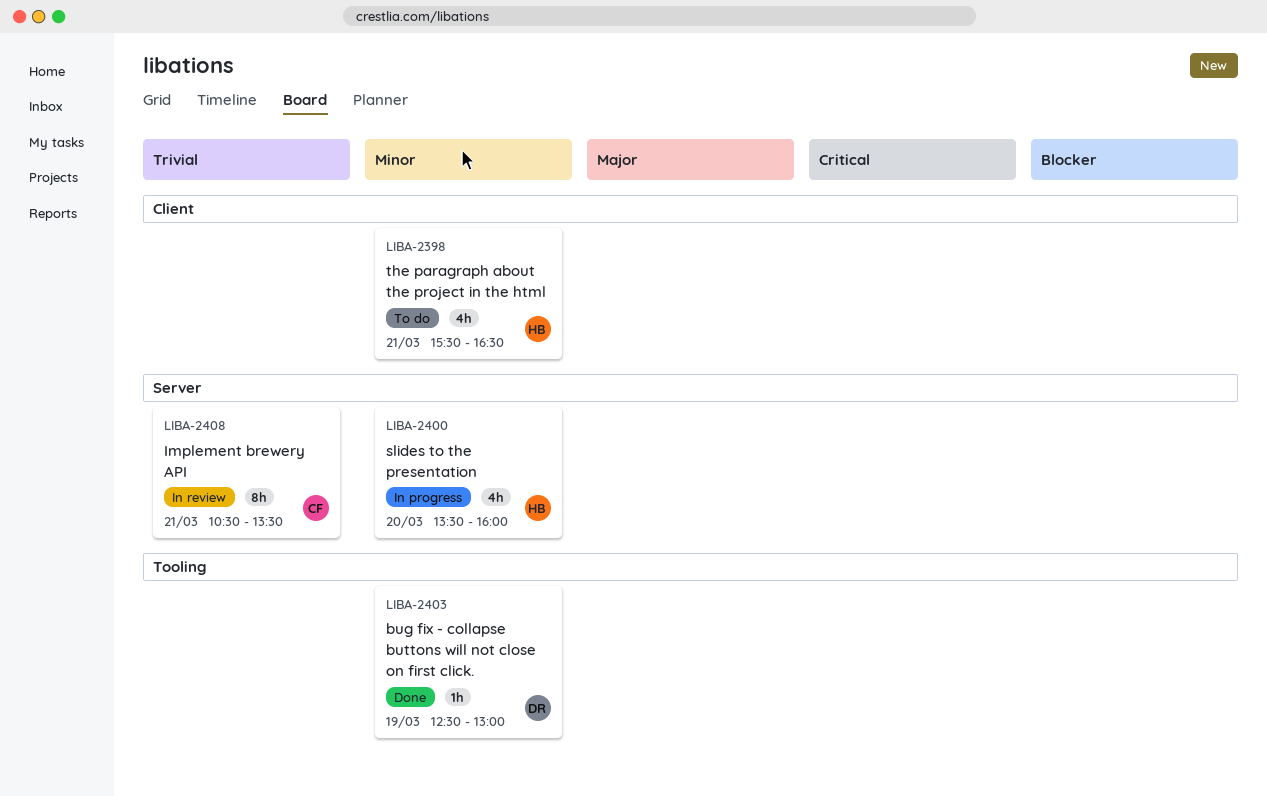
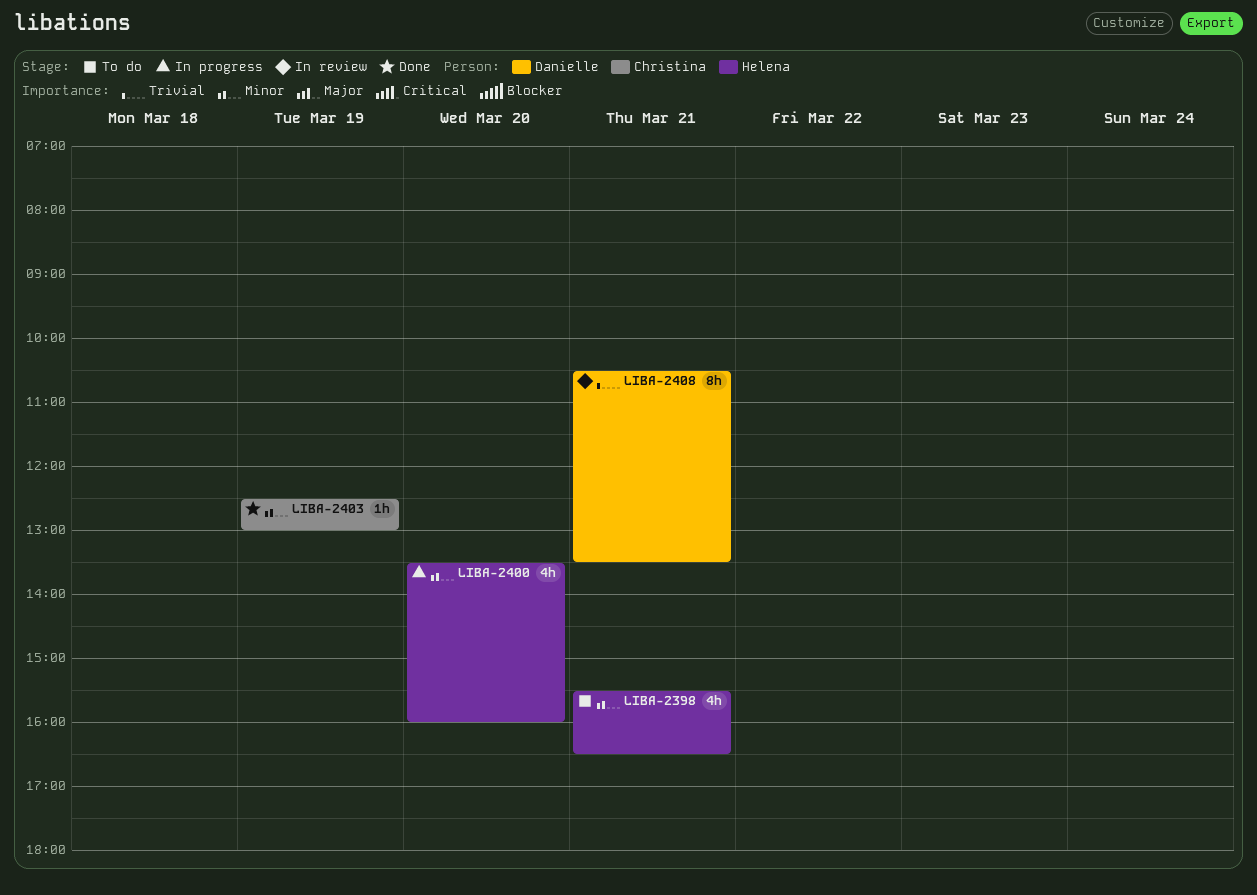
LIBA-2403, owner: Danielle -> Christina
LIBA-2408, owner: Christina -> Danielle

